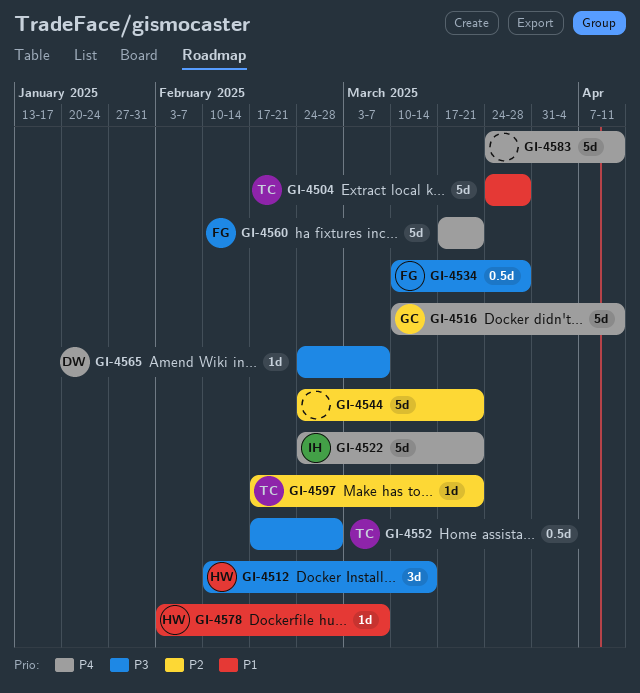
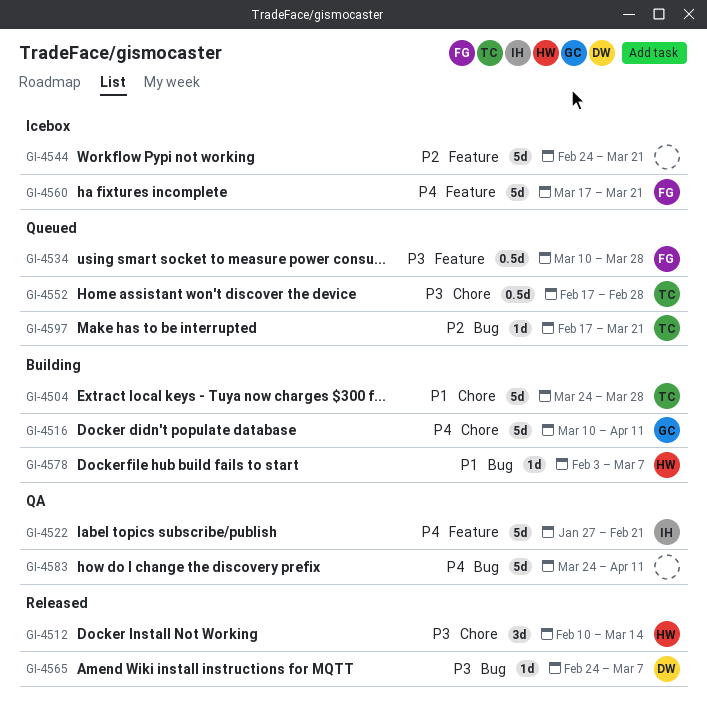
GI-4522, start: Feb 24 -> Jan 27
GI-4522, due: Mar 21 -> Feb 21

